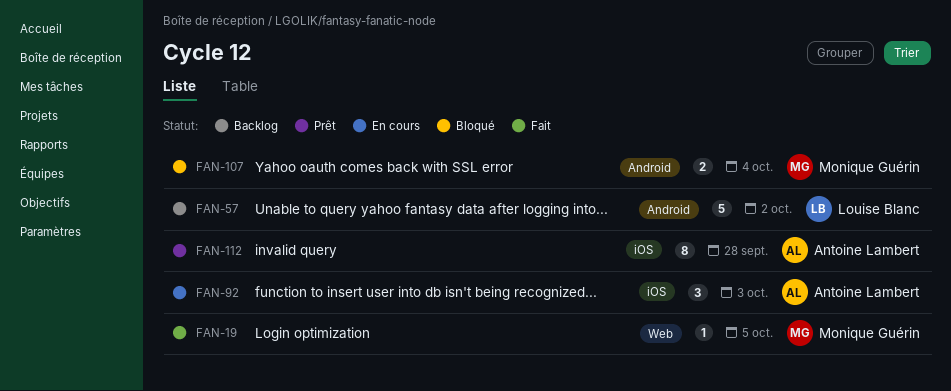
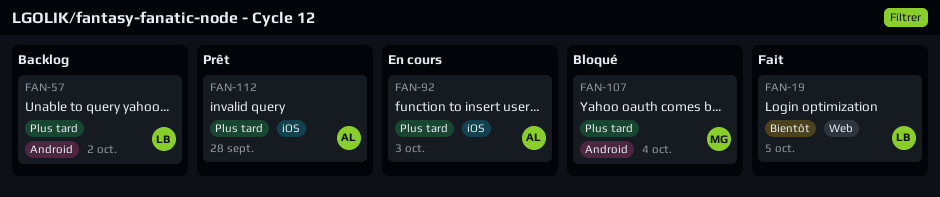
FAN-19, owner: Monique Guérin -> Louise Blanc

